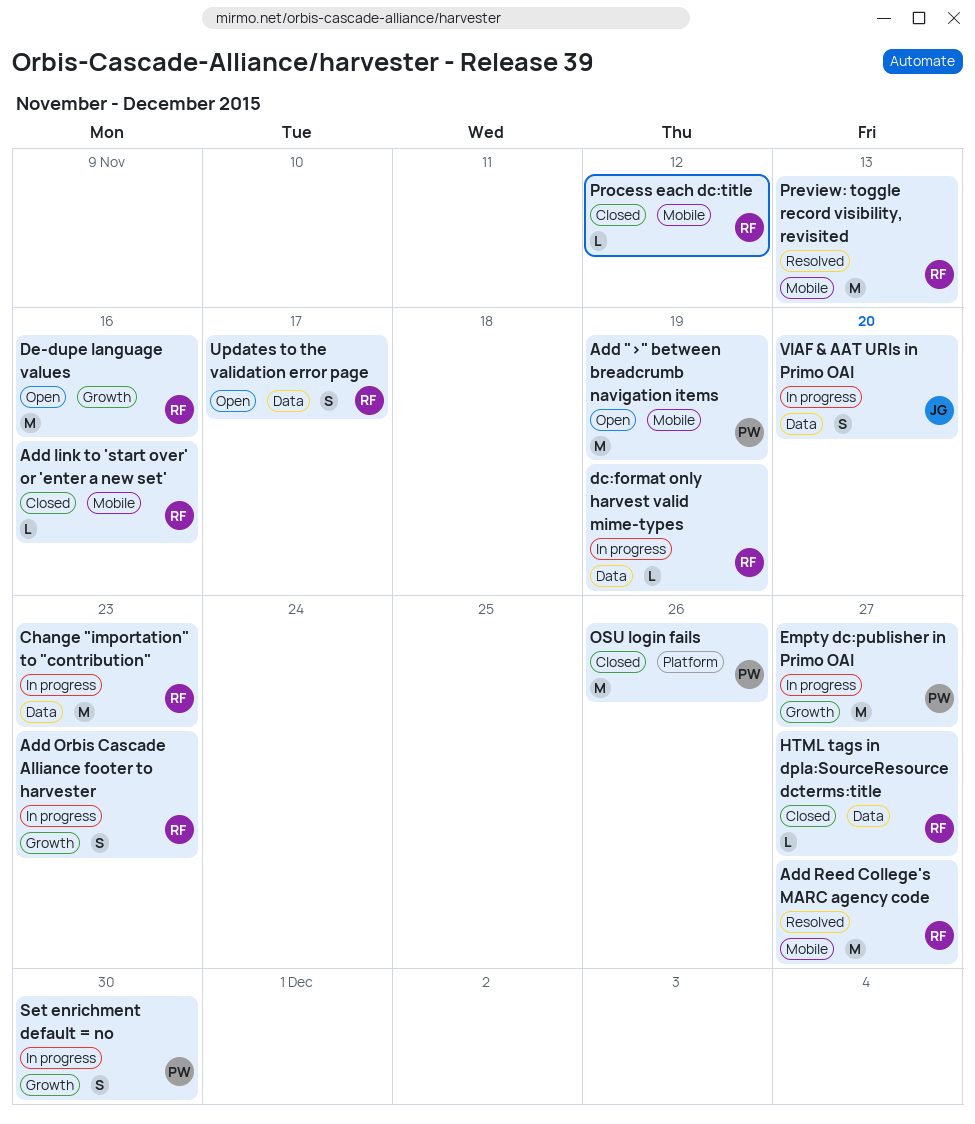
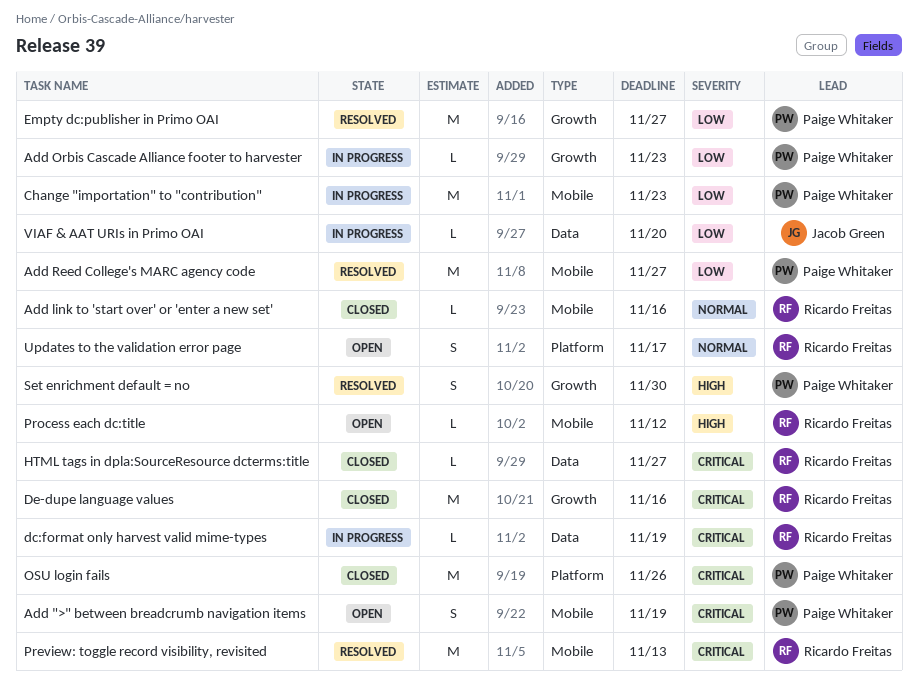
Add ">" between breadcrumb navigation items, estimate: M -> S
Add Orbis Cascade Alliance footer to harvester, owner: Ricardo Freitas -> Paige Whitaker
Add Orbis Cascade Alliance footer to harvester, estimate: S -> L
Add Reed College's MARC agency code, owner: Ricardo Freitas -> Paige Whitaker
Change "importation" to "contribution", owner: Ricardo Freitas -> Paige Whitaker
Change "importation" to "contribution", label: Data -> Mobile
De-dupe language values, status: Open -> Closed
Empty dc:publisher in Primo OAI, status: In progress -> Resolved
Process each dc:title, status: Closed -> Open
Set enrichment default = no, status: In progress -> Resolved
Updates to the validation error page, label: Data -> Platform
VIAF & AAT URIs in Primo OAI, estimate: S -> L

